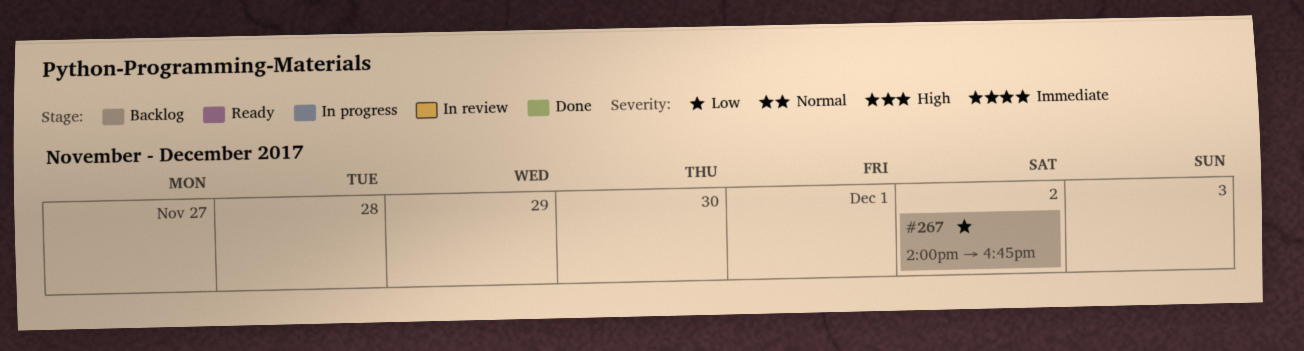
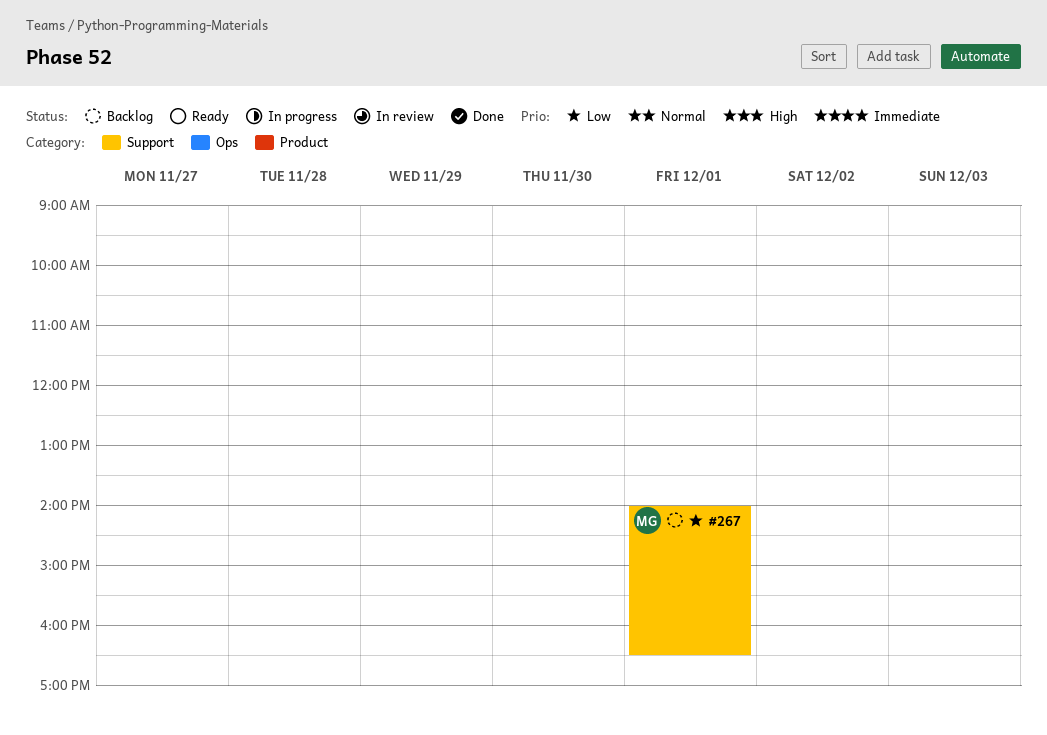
#267, day: Dec 2 -> Dec 1
#267, ends: 16:45 -> 16:30

